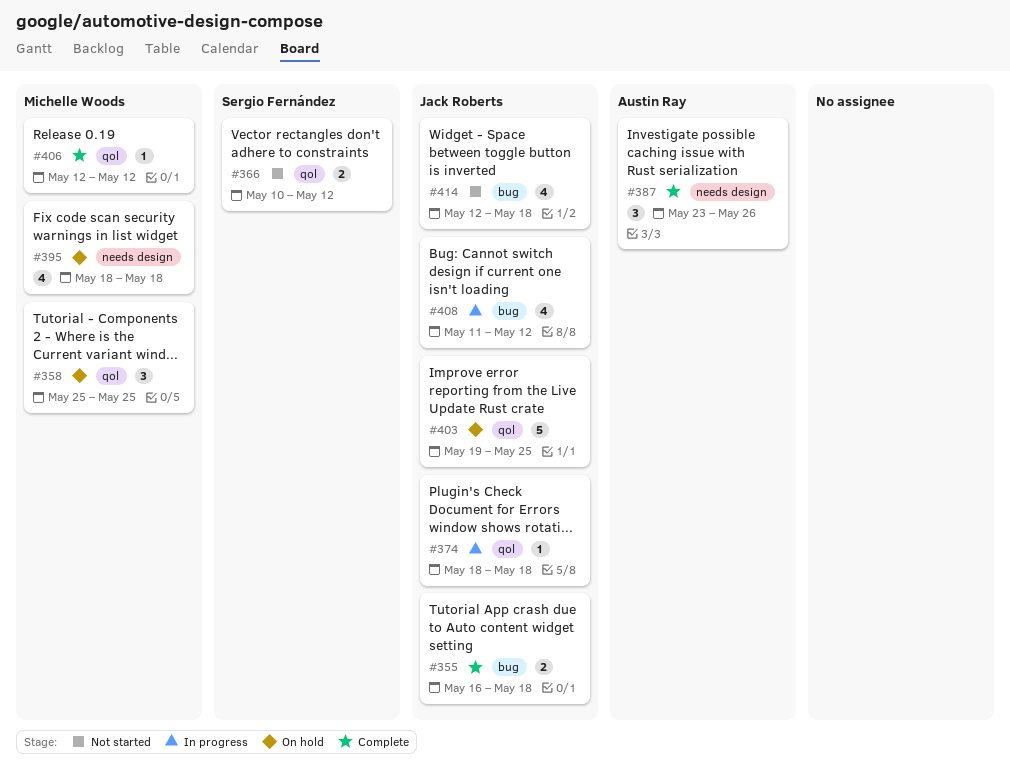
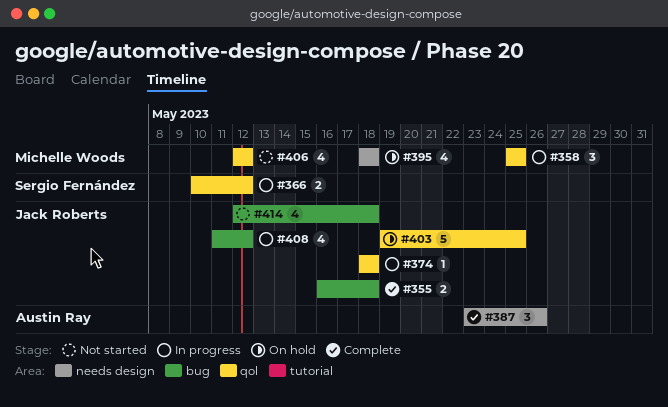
#358, status: On hold -> In progress
#366, status: Not started -> In progress
#406, status: Complete -> Not started
#406, estimate: 1 -> 4

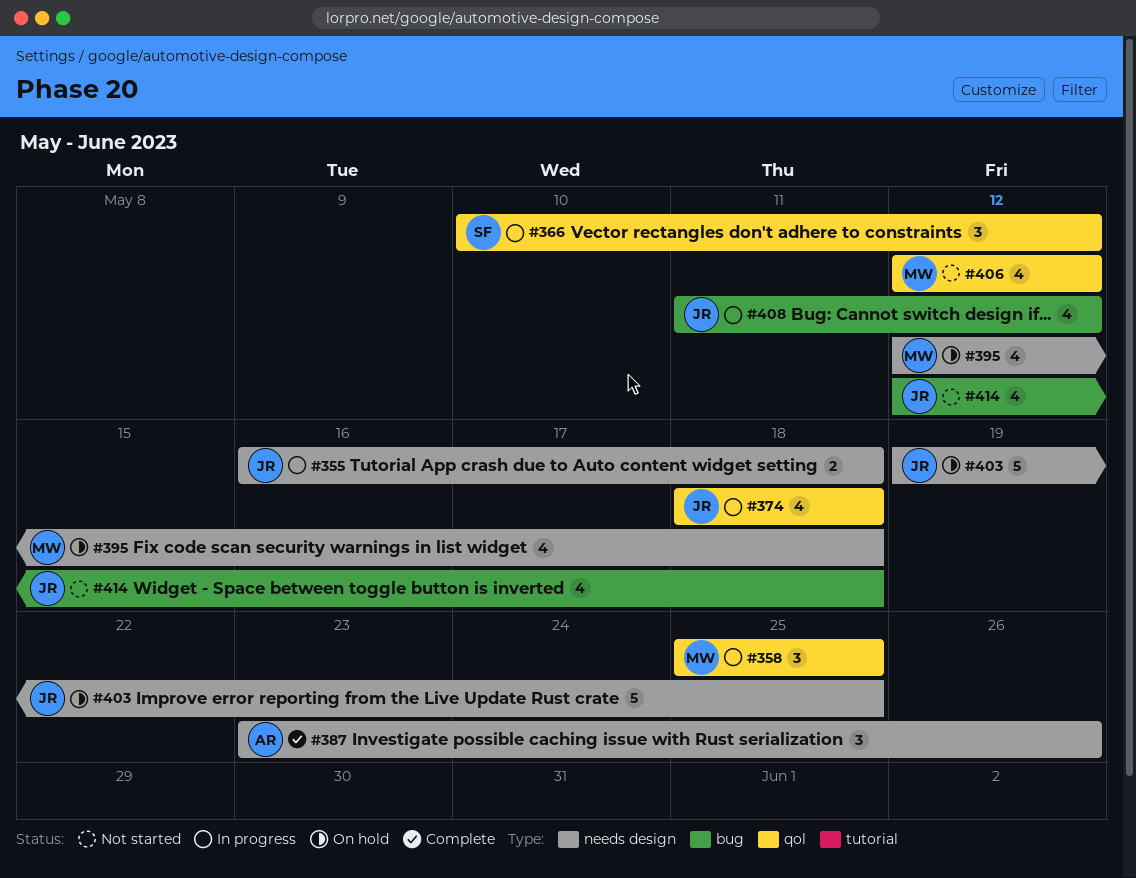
#355, status: Complete -> In progress
#355, label: bug -> needs design
#366, estimate: 2 -> 3
#374, estimate: 1 -> 4
#395, start: May 18 -> May 12
#403, label: qol -> needs design

